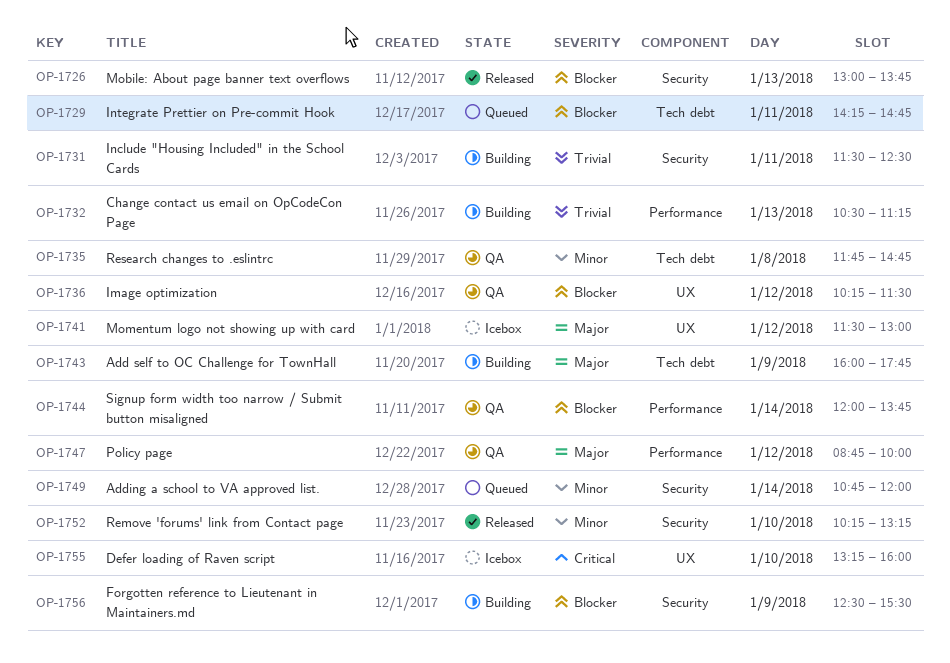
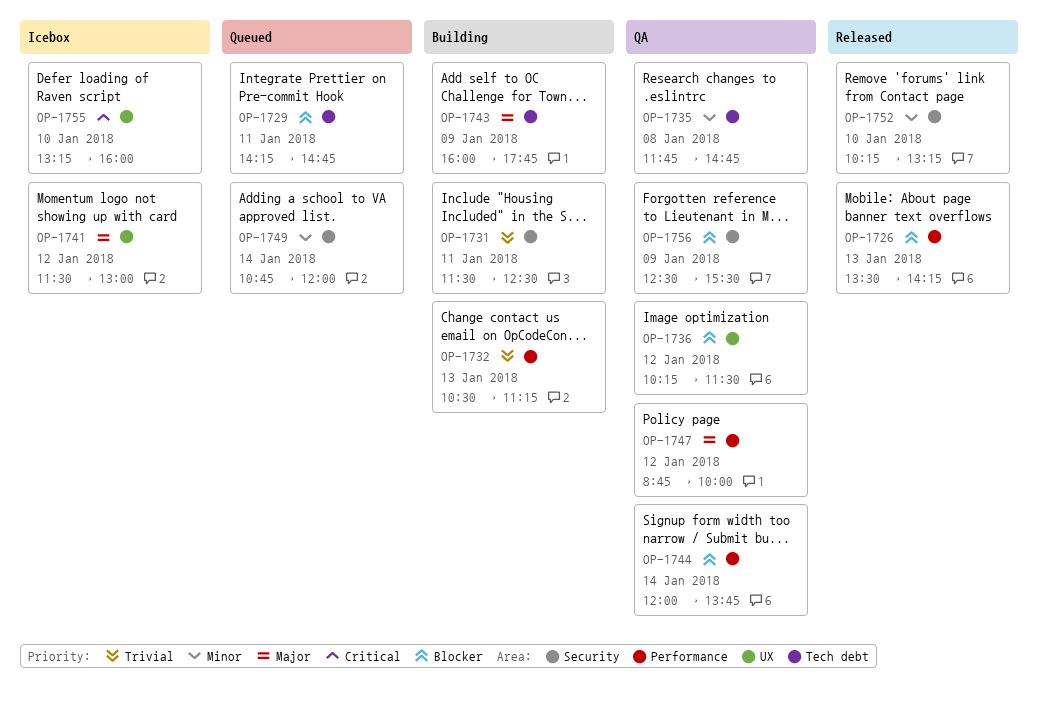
OP-1726, label: Security -> Performance
OP-1726, begins: 13:00 -> 13:30
OP-1726, ends: 13:45 -> 14:15
OP-1756, status: Building -> QA

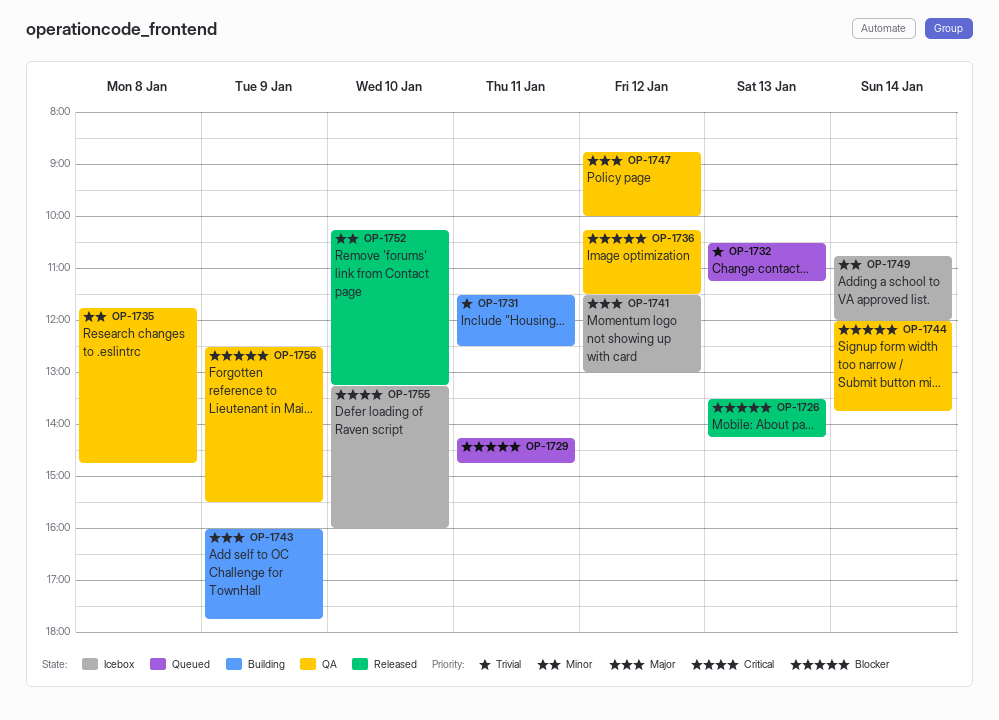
OP-1732, status: Building -> Queued
OP-1749, status: Queued -> Icebox

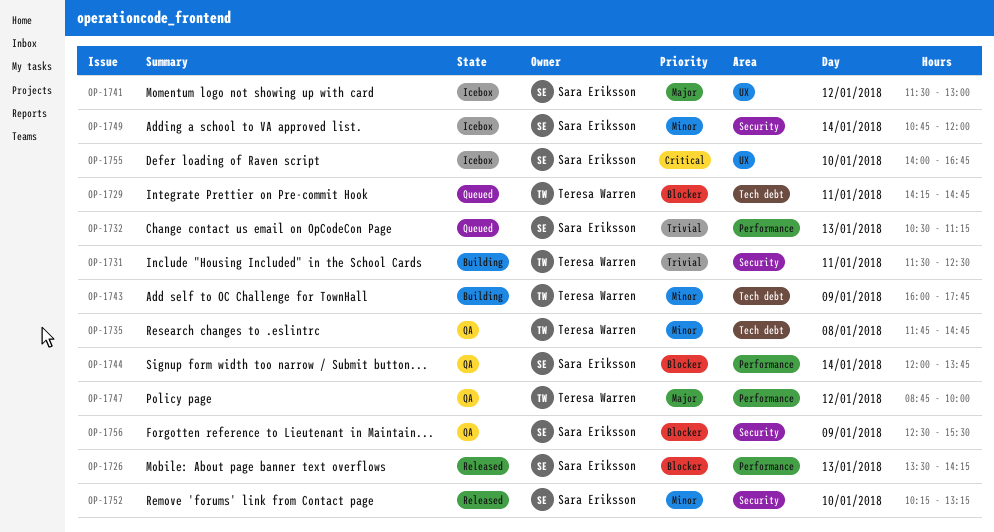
OP-1736: present -> none
OP-1743, priority: Major -> Minor
OP-1755, begins: 13:15 -> 14:00
OP-1755, ends: 16:00 -> 16:45

